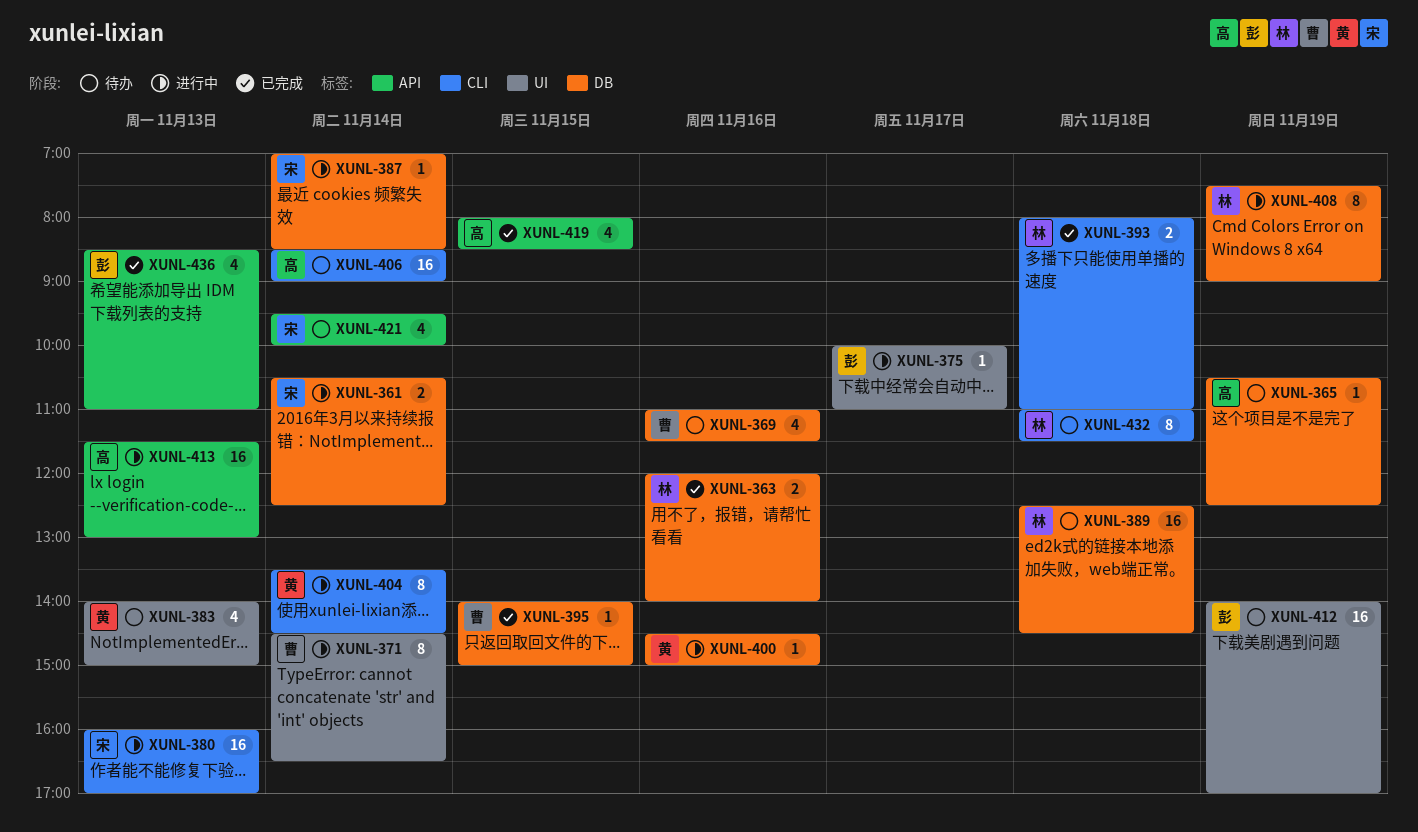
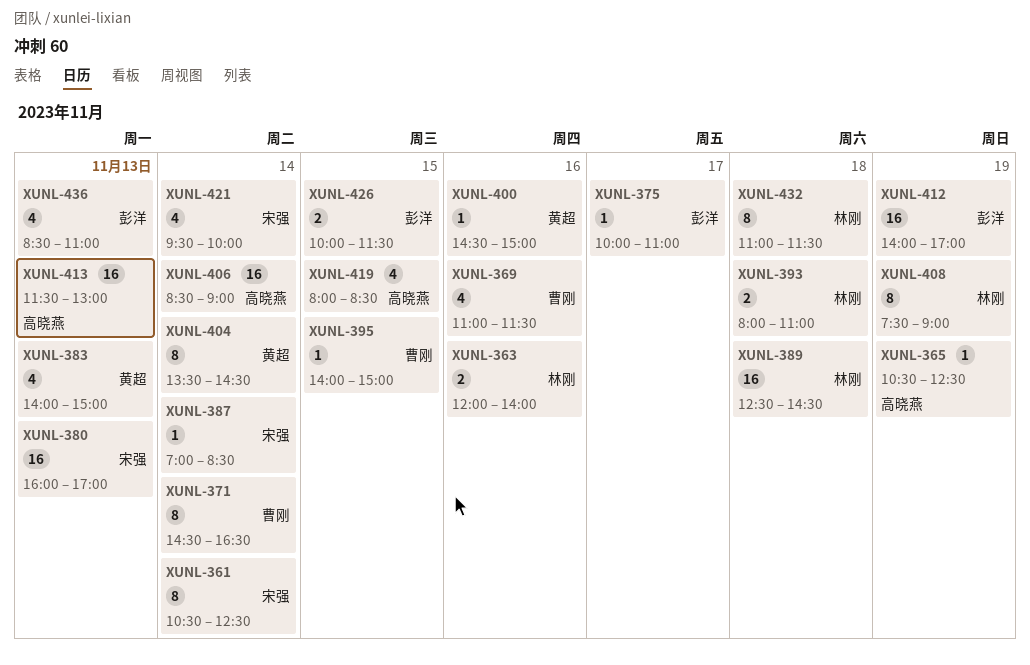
XUNL-361, estimate: 2 -> 8
XUNL-426: none -> present

